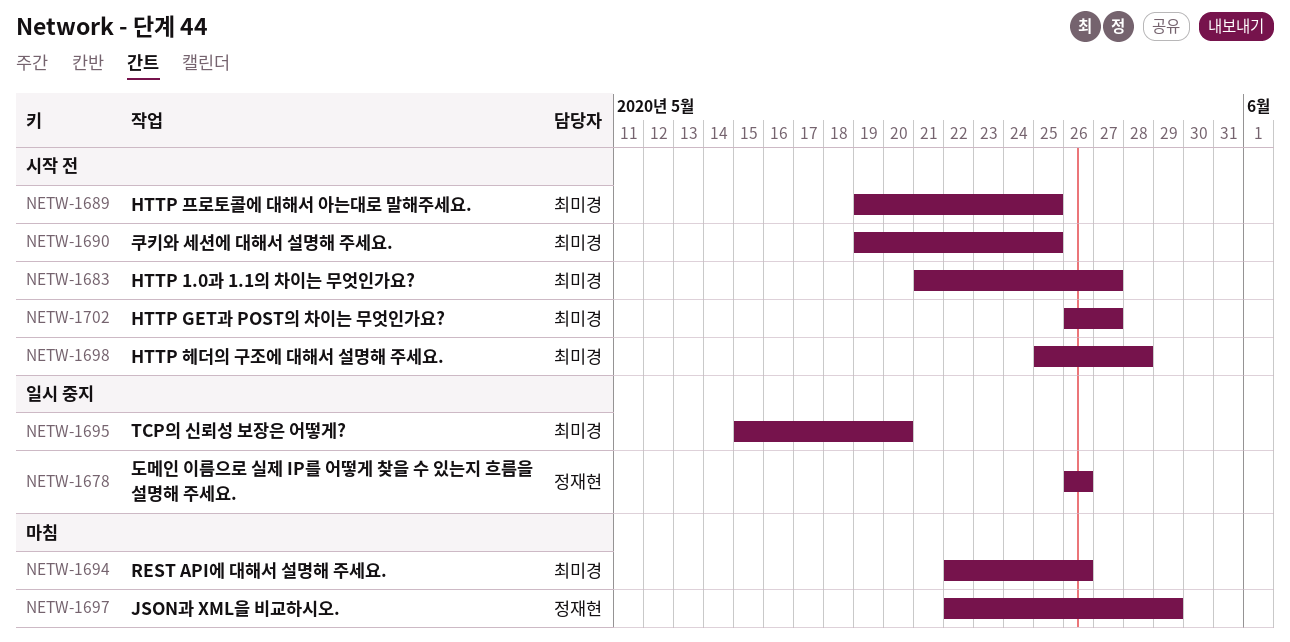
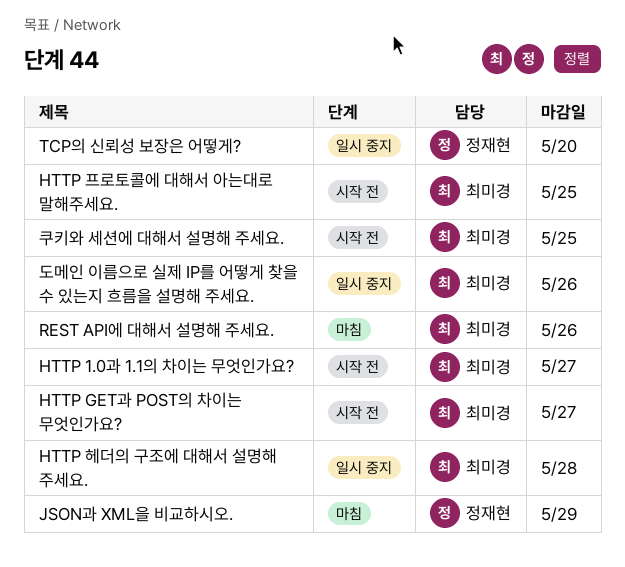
HTTP 헤더의 구조에 대해서 설명해 주세요., status: 시작 전 -> 일시 중지
TCP의 신뢰성 보장은 어떻게?, owner: 최미경 -> 정재현
도메인 이름으로 실제 IP를 어떻게 찾을 수 있는지 흐름을 설명해 주세요., owner: 정재현 -> 최미경

